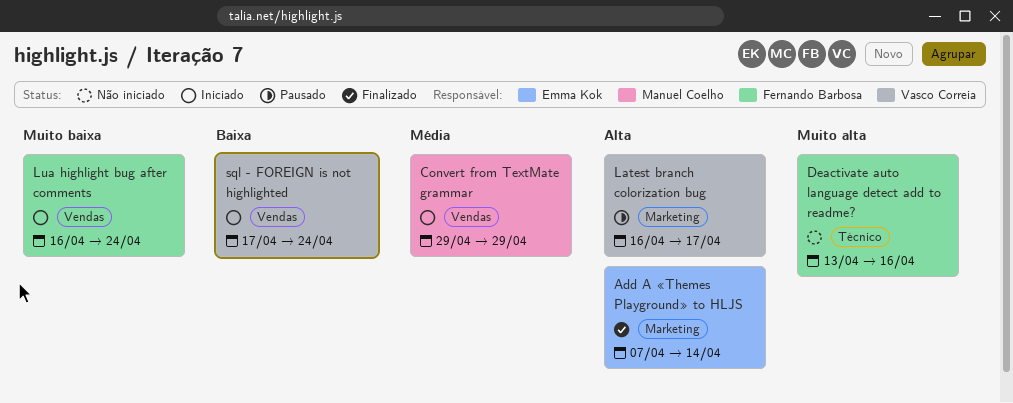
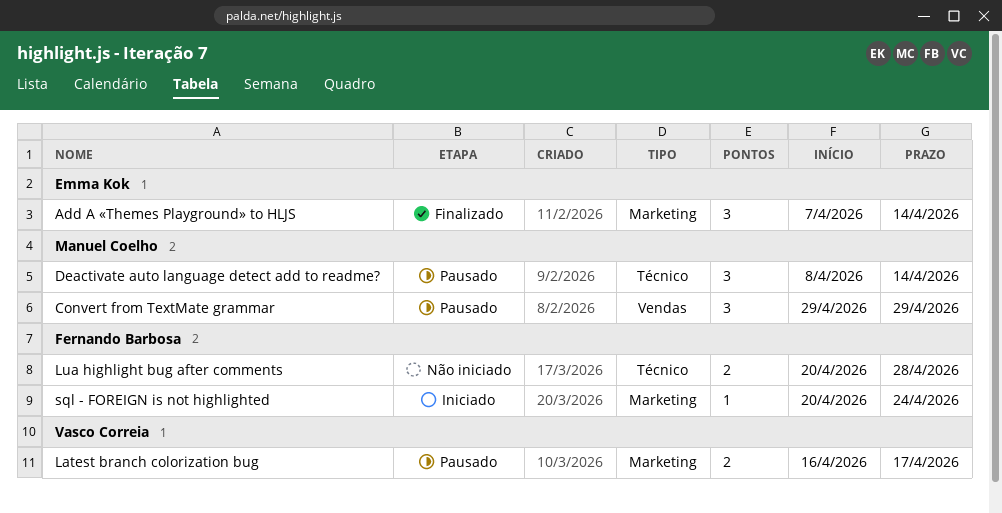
Convert from TextMate grammar, status: Iniciado -> Pausado
Deactivate auto language detect add to readme?, status: Não iniciado -> Pausado
Deactivate auto language detect add to readme?, owner: Fernando Barbosa -> Manuel Coelho
Deactivate auto language detect add to readme?, start: Apr 13 -> Apr 8
Deactivate auto language detect add to readme?, due: Apr 16 -> Apr 14
Lua highlight bug after comments, status: Iniciado -> Não iniciado
Lua highlight bug after comments, label: Vendas -> Técnico
Lua highlight bug after comments, start: Apr 16 -> Apr 20
Lua highlight bug after comments, due: Apr 24 -> Apr 28
sql - FOREIGN is not highlighted, owner: Vasco Correia -> Fernando Barbosa
sql - FOREIGN is not highlighted, label: Vendas -> Marketing
sql - FOREIGN is not highlighted, start: Apr 17 -> Apr 20

